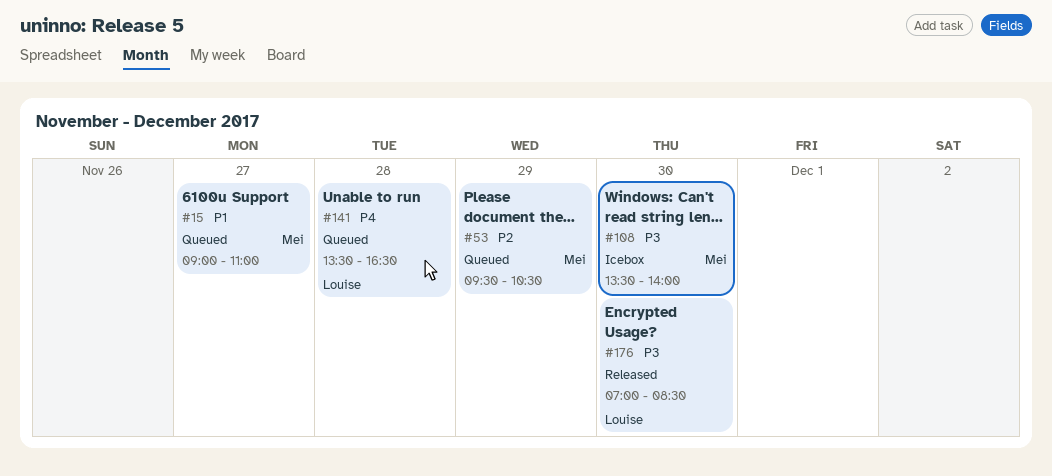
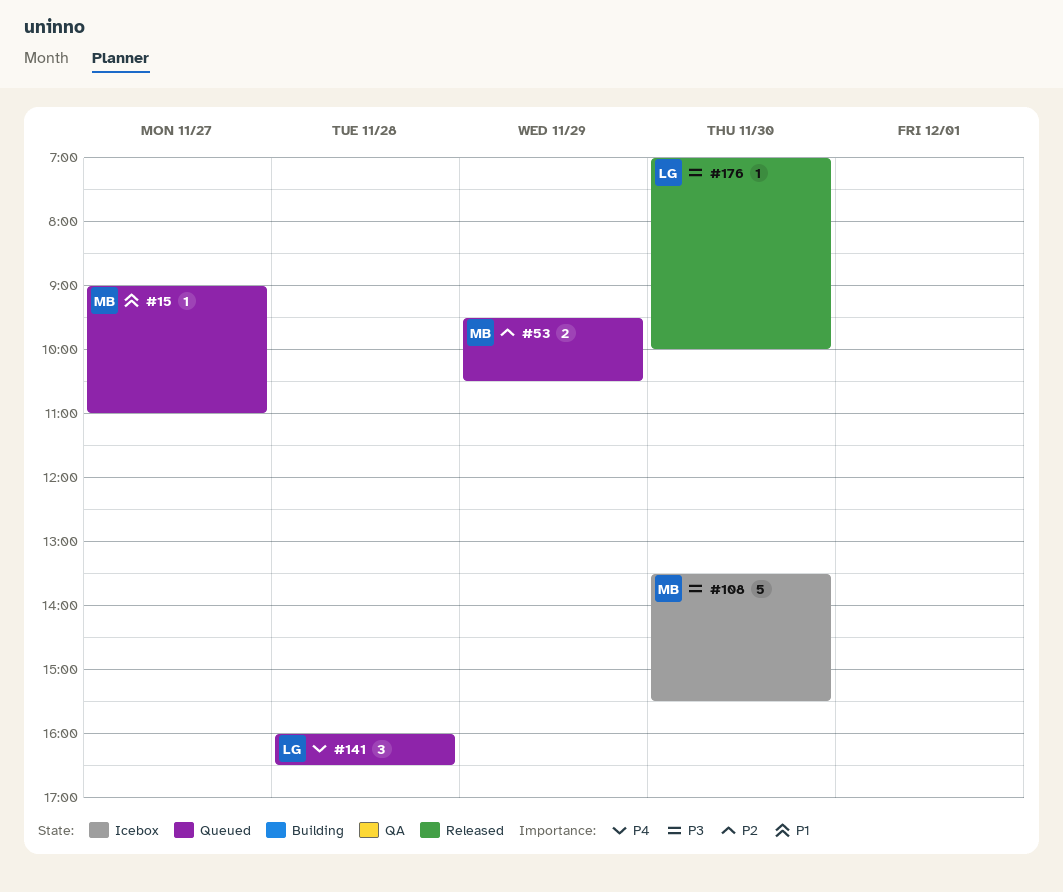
#108, ends: 14:00 -> 15:30
#141, begins: 13:30 -> 16:00
#176, ends: 08:30 -> 10:00

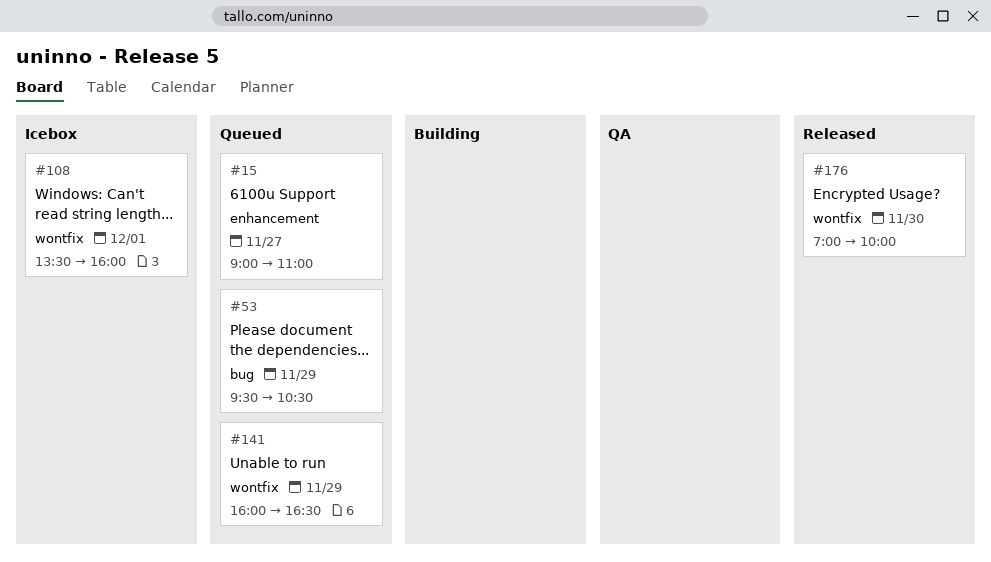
#108, day: Nov 30 -> Dec 1
#108, ends: 15:30 -> 16:00
#141, day: Nov 28 -> Nov 29

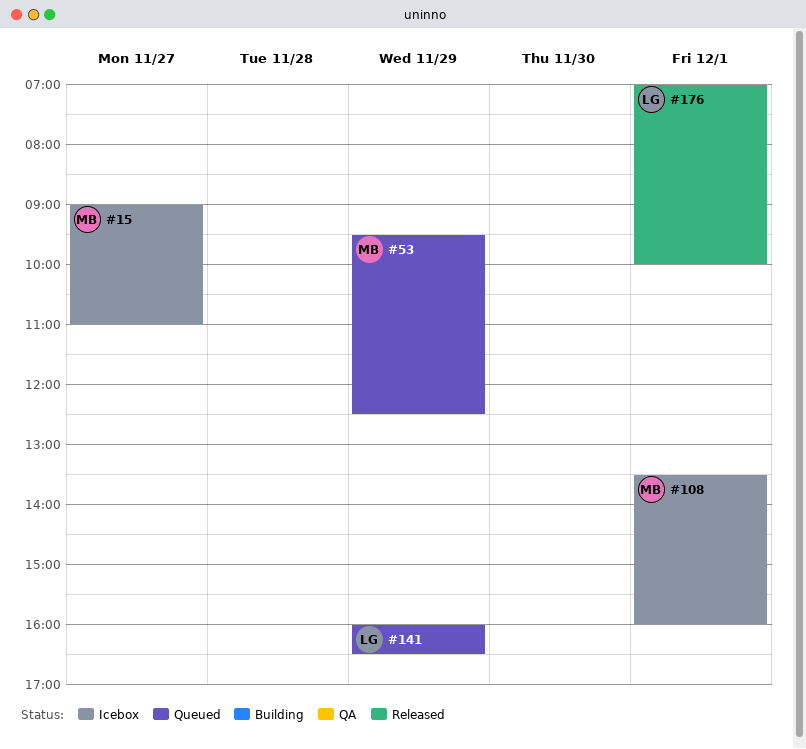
#15, status: Queued -> Icebox
#53, ends: 10:30 -> 12:30
#176, day: Nov 30 -> Dec 1

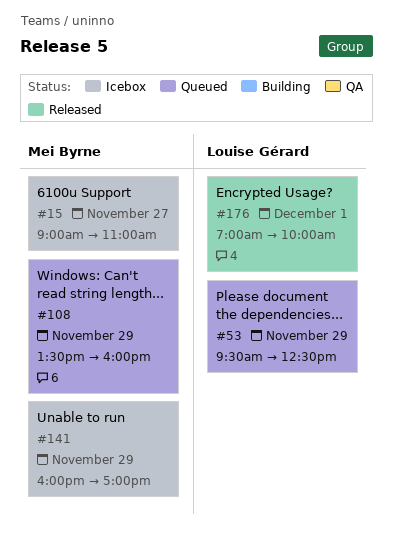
#53, owner: Mei Byrne -> Louise Gérard
#108, status: Icebox -> Queued
#108, day: Dec 1 -> Nov 29
#141, status: Queued -> Icebox
#141, owner: Louise Gérard -> Mei Byrne
#141, ends: 16:30 -> 17:00

